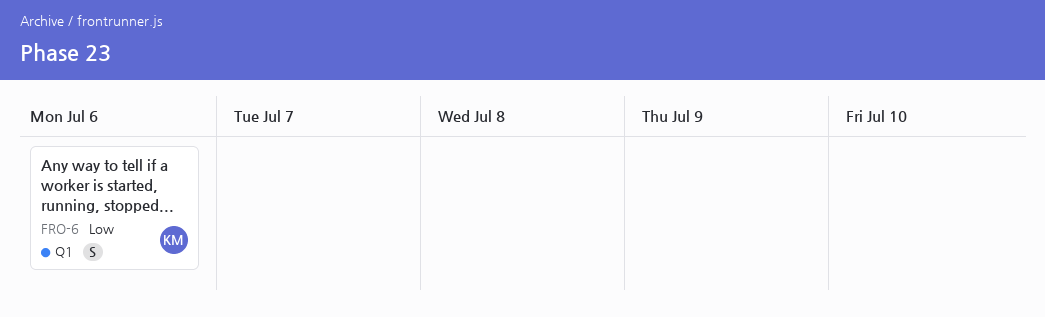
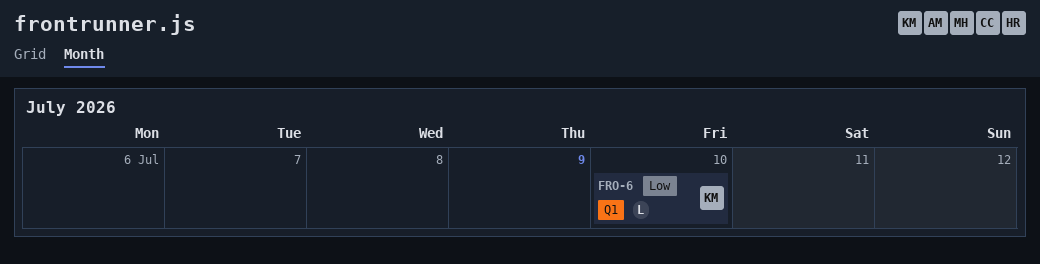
FRO-6, estimate: S -> L
FRO-6, due: Jul 6 -> Jul 10

